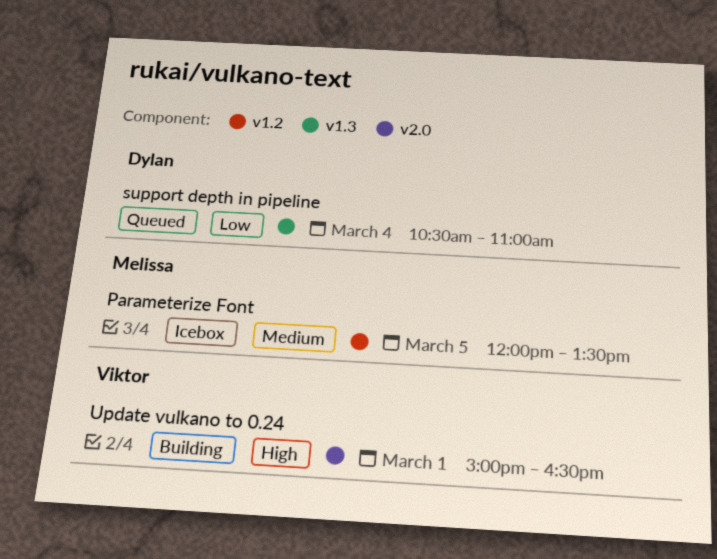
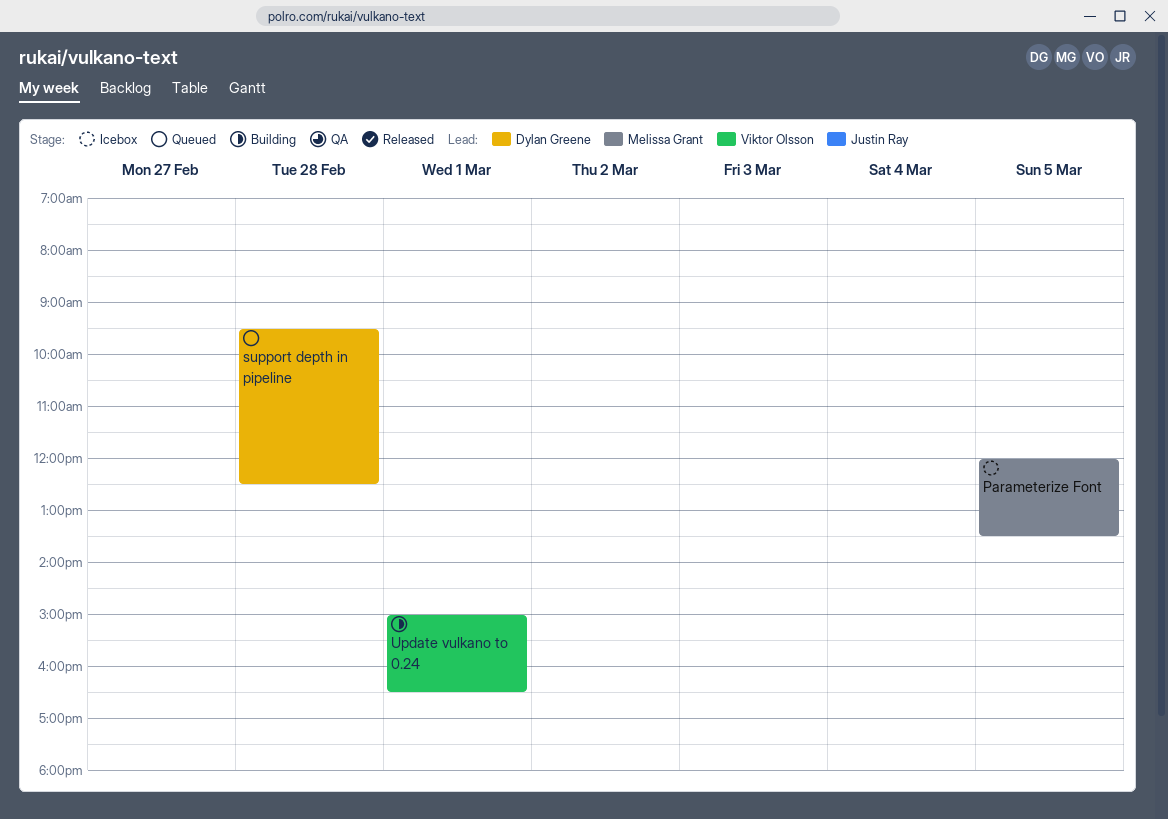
support depth in pipeline, day: Mar 4 -> Feb 28
support depth in pipeline, begins: 10:30 -> 09:30
support depth in pipeline, ends: 11:00 -> 12:30

